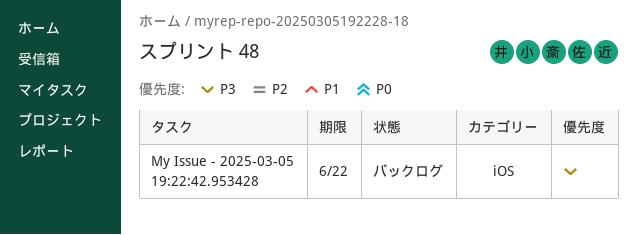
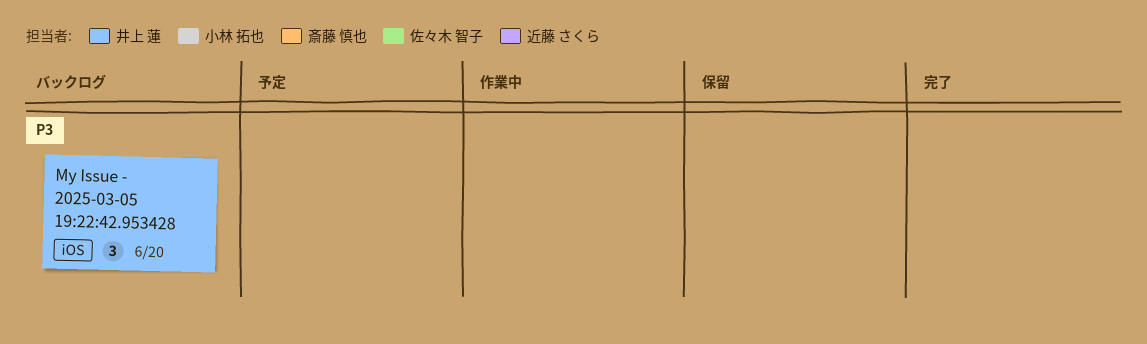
My Issue - 2025-03-05 19:22:42.953428, due: Jun 22 -> Jun 20

